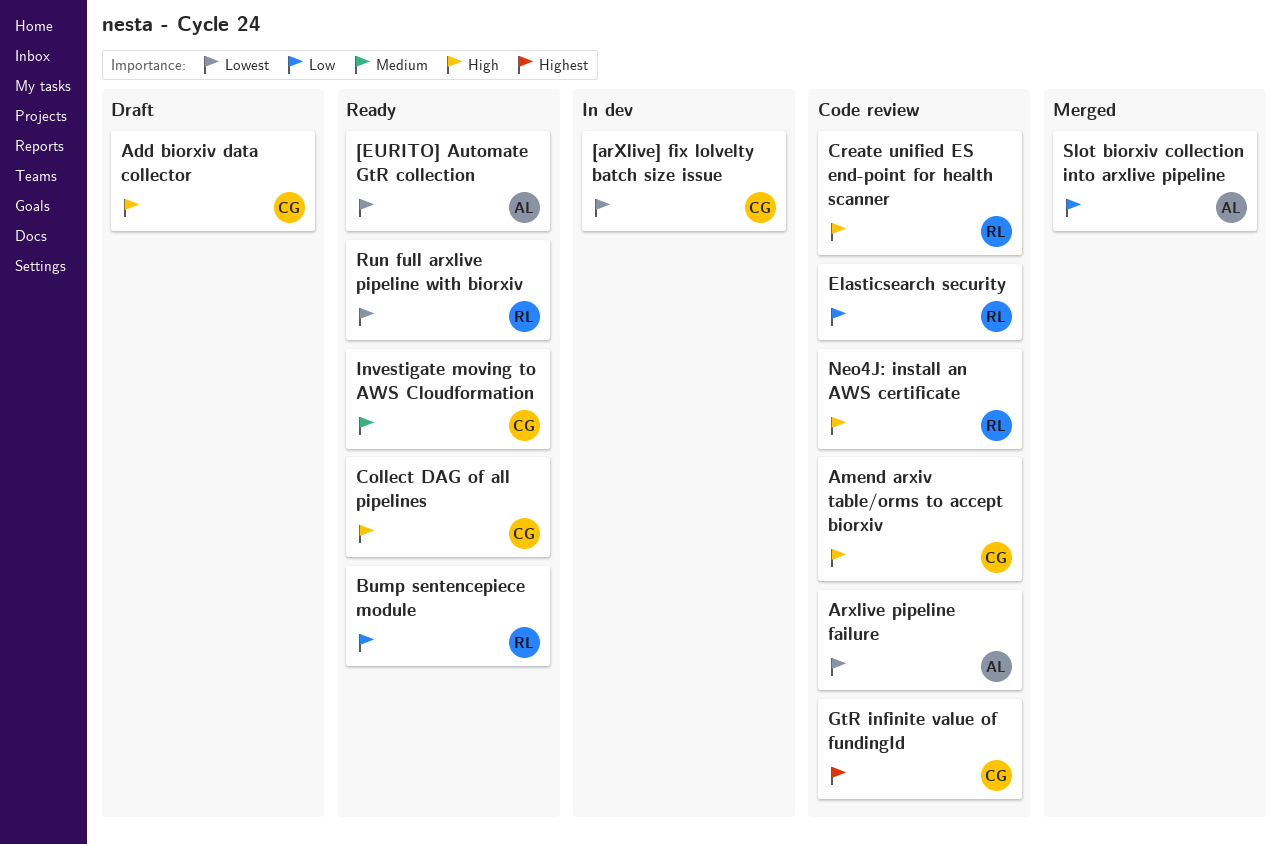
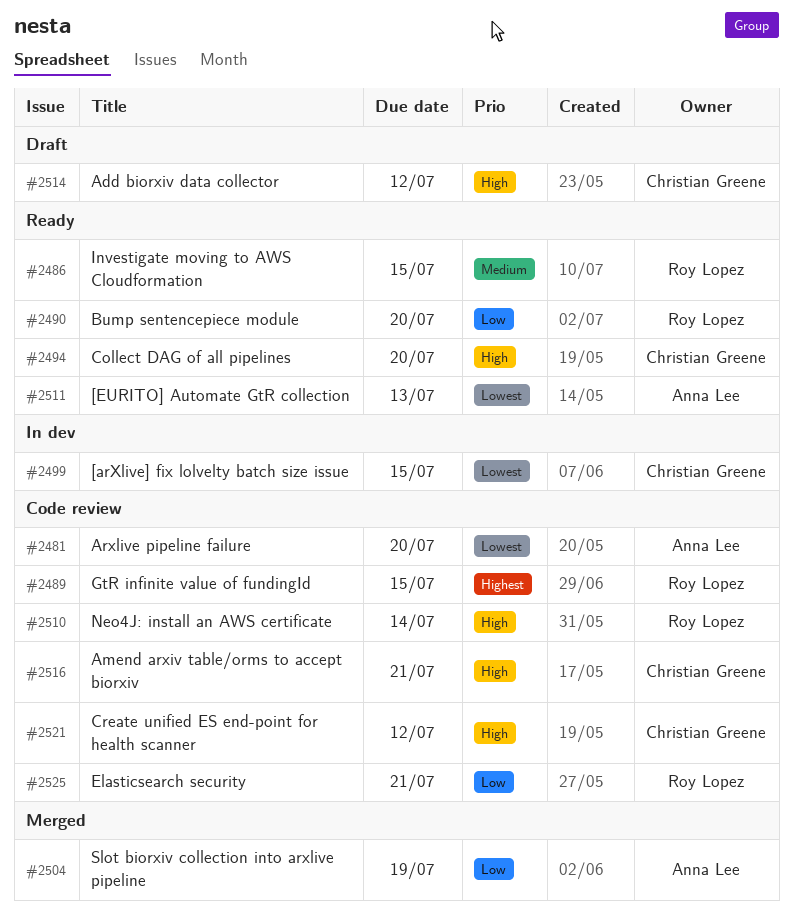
Create unified ES end-point for health scanner, owner: Roy Lopez -> Christian Greene
GtR infinite value of fundingId, owner: Christian Greene -> Roy Lopez
Investigate moving to AWS Cloudformation, owner: Christian Greene -> Roy Lopez
Run full arxlive pipeline with biorxiv: present -> none

